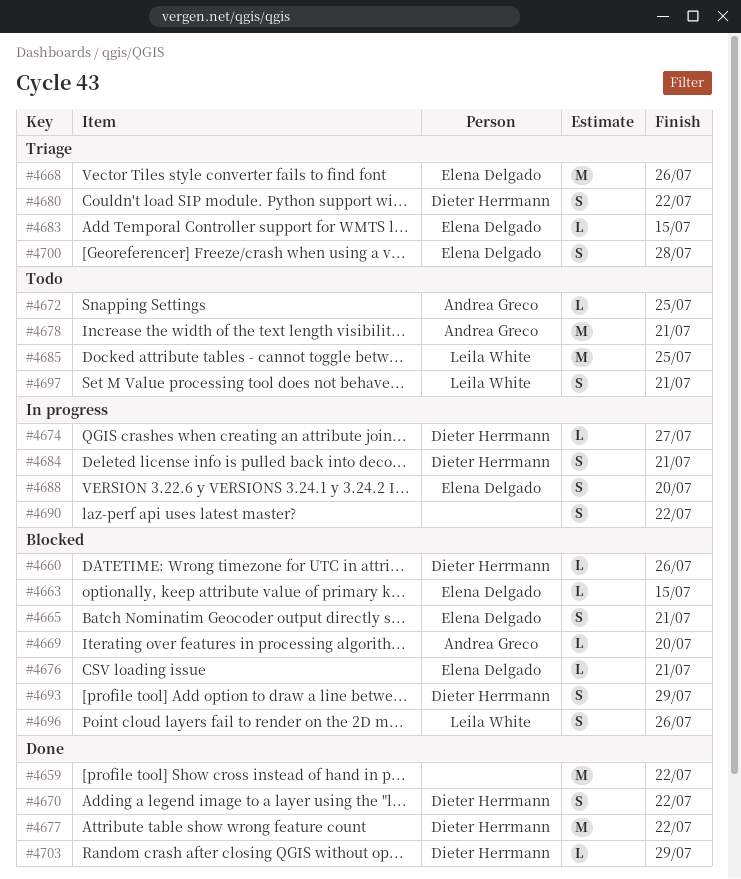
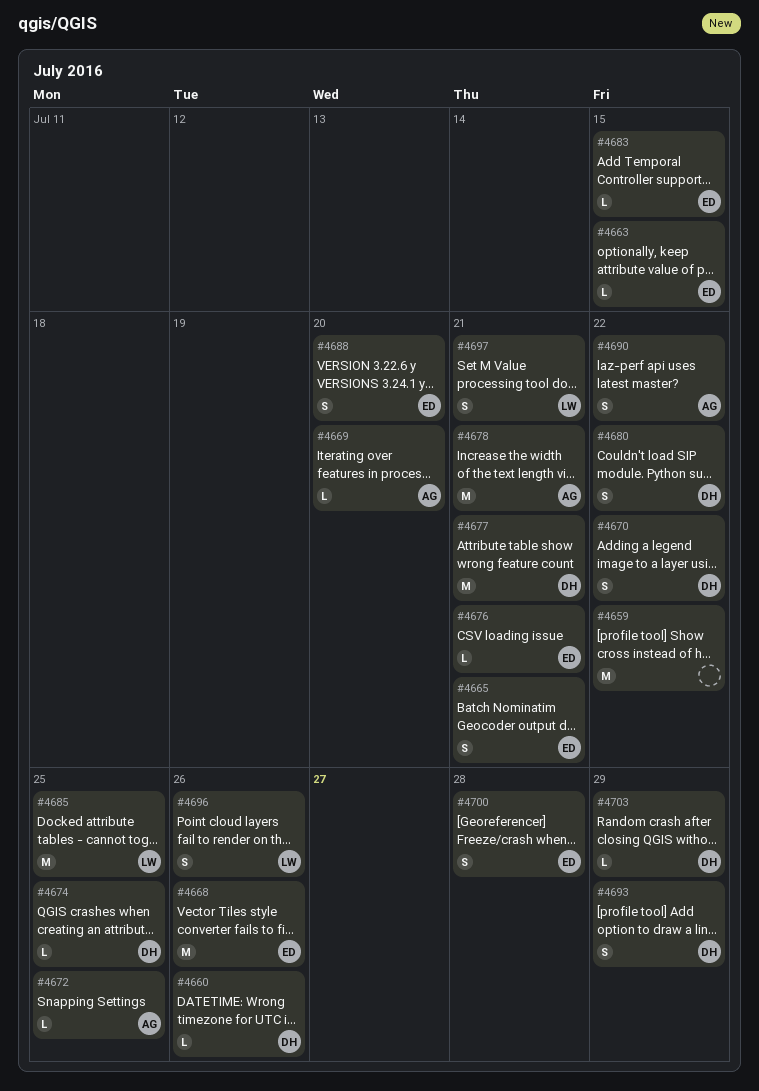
#4674, due: Jul 27 -> Jul 25
#4677, due: Jul 22 -> Jul 21
#4684: present -> none
#4690, owner: none -> Andrea Greco

